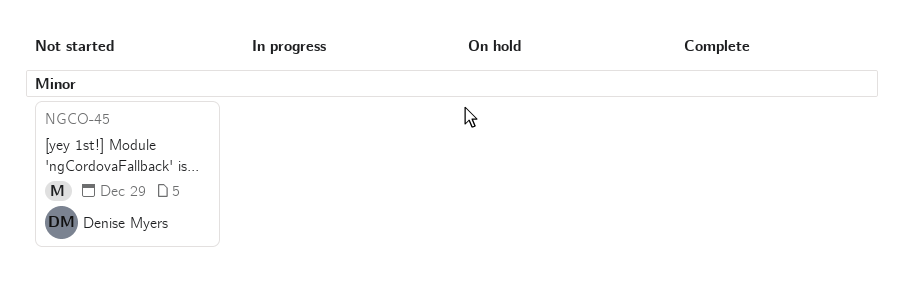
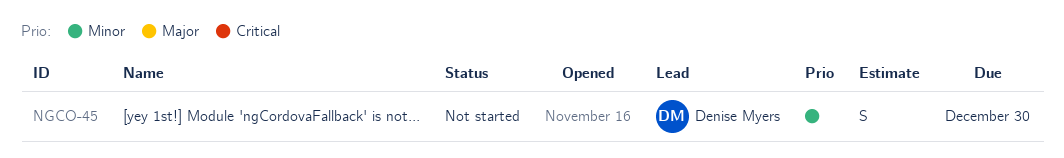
NGCO-45, estimate: M -> S
NGCO-45, due: Dec 29 -> Dec 30

